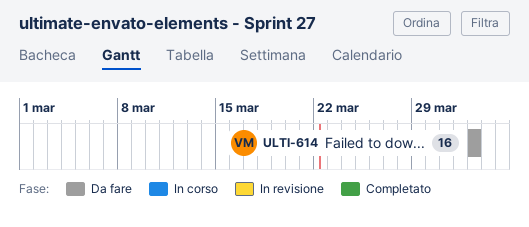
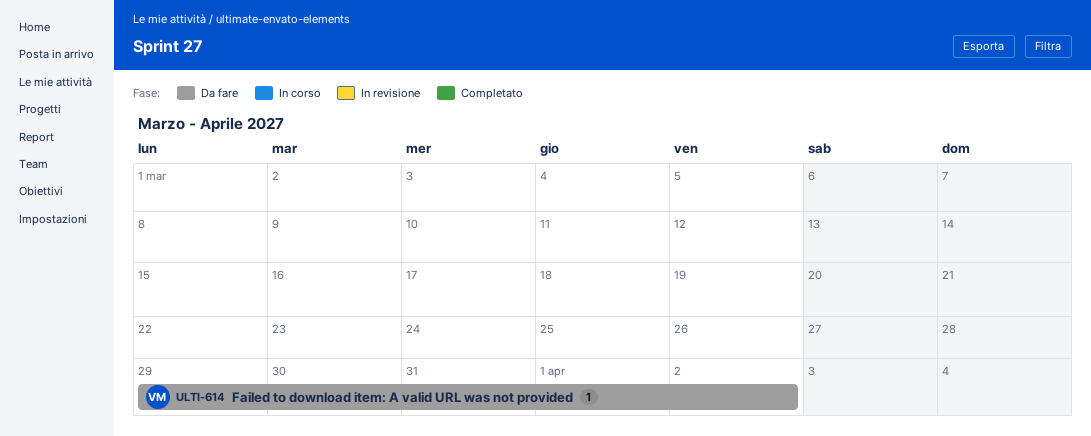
ULTI-614, estimate: 16 -> 1
ULTI-614, start: Apr 2 -> Mar 29

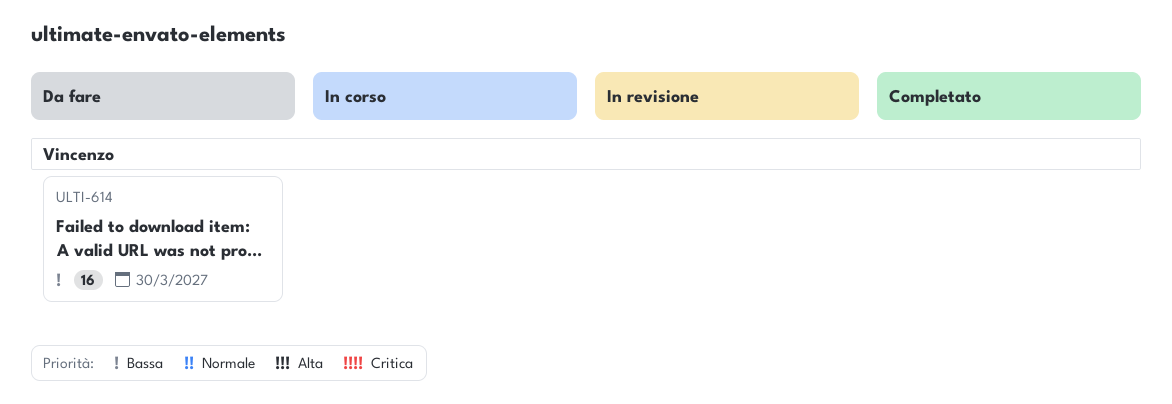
ULTI-614, estimate: 1 -> 16
ULTI-614, due: Apr 2 -> Mar 30

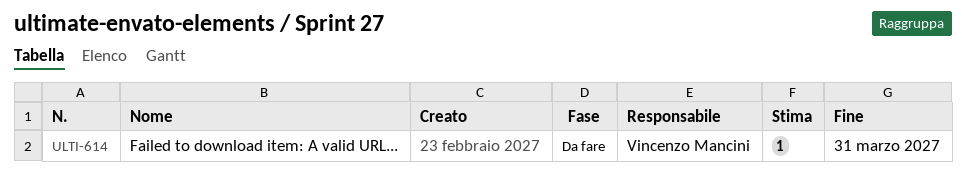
ULTI-614, estimate: 16 -> 1
ULTI-614, due: Mar 30 -> Mar 31

